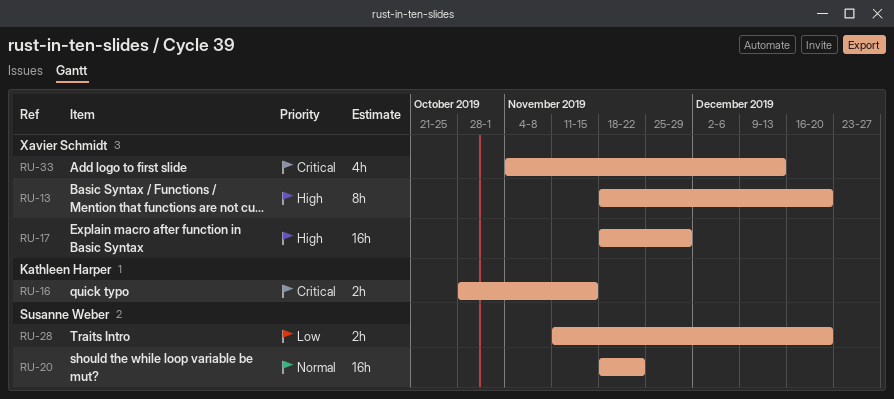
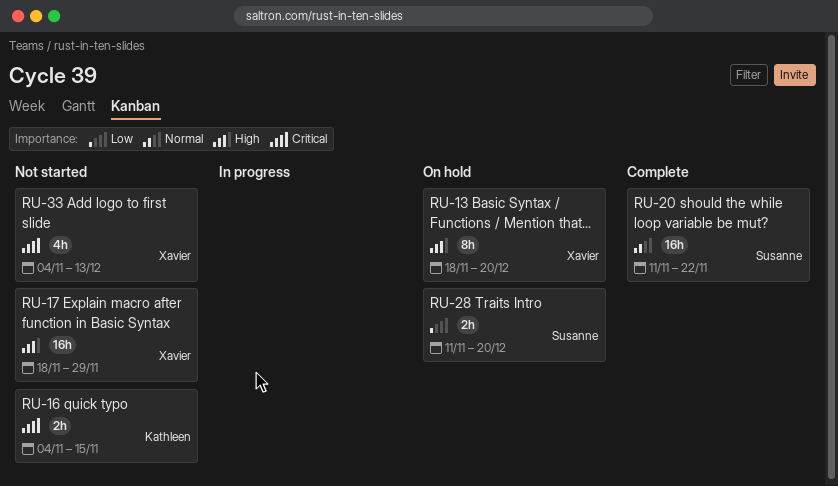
RU-16, start: Oct 28 -> Nov 4
RU-20, start: Nov 18 -> Nov 11

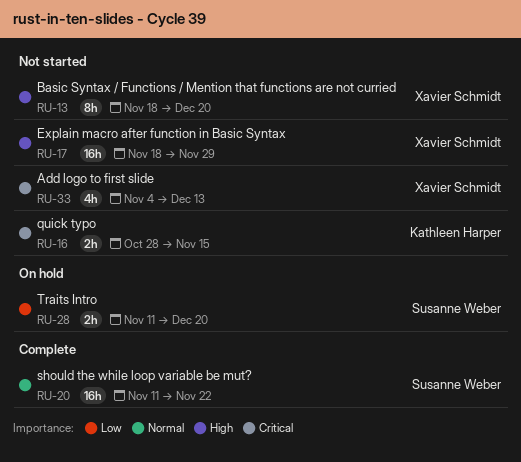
RU-13, status: On hold -> Not started
RU-16, start: Nov 4 -> Oct 28

